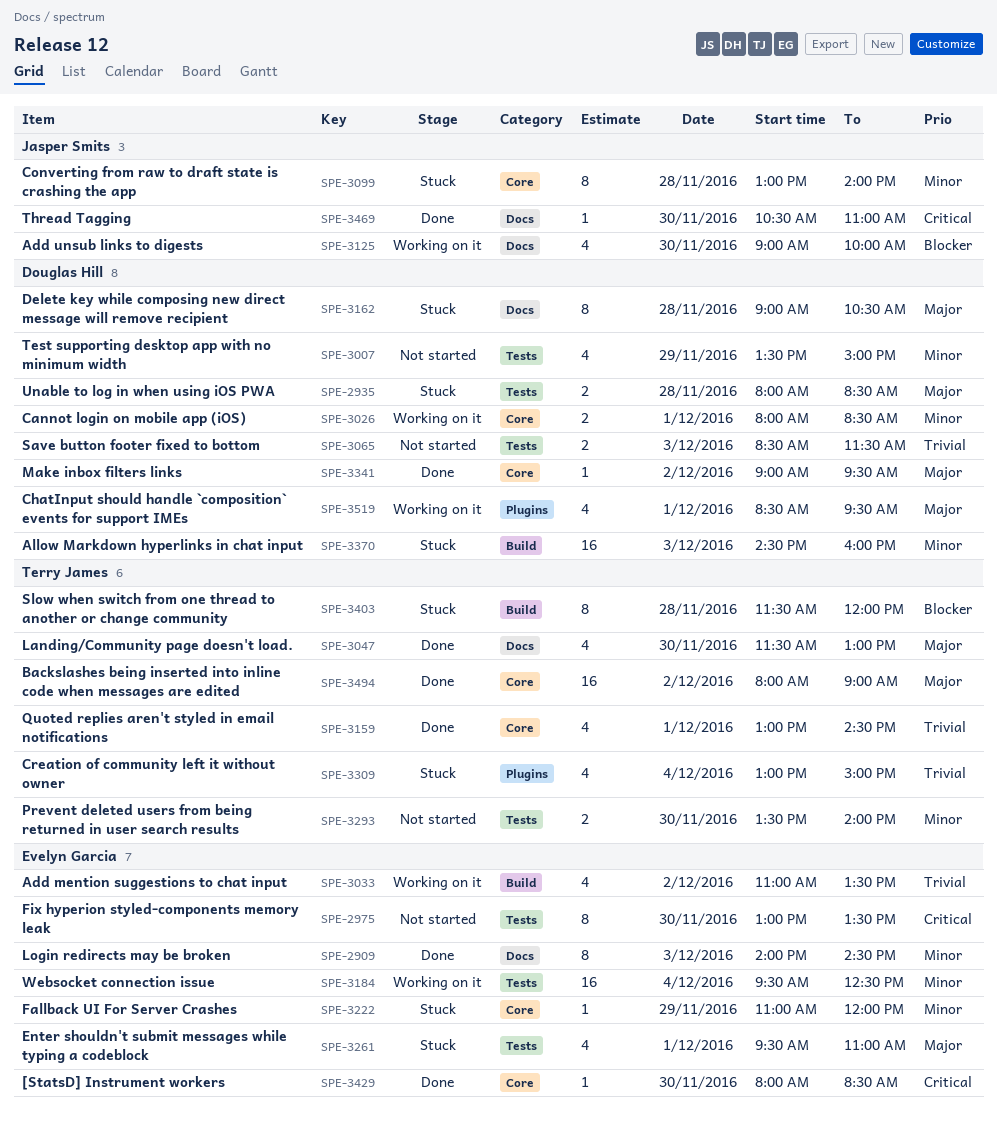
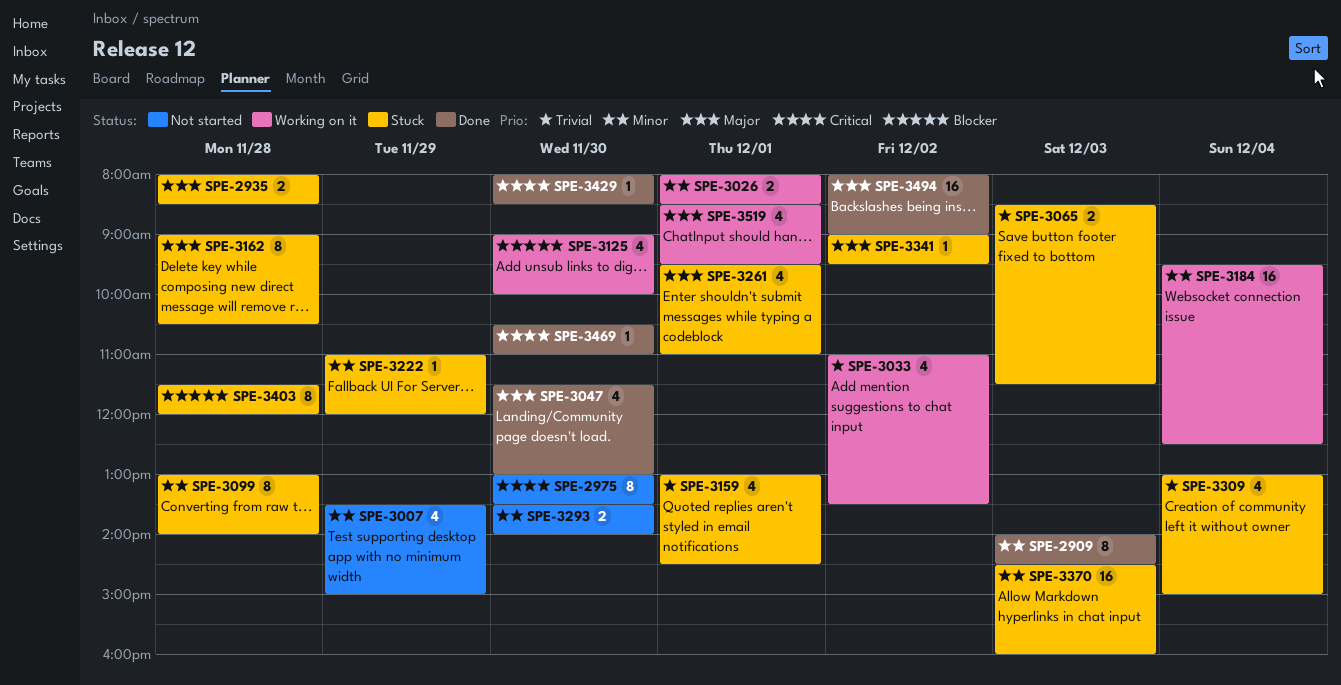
SPE-3065, status: Not started -> Stuck
SPE-3159, status: Done -> Stuck
SPE-3341, status: Done -> Stuck

